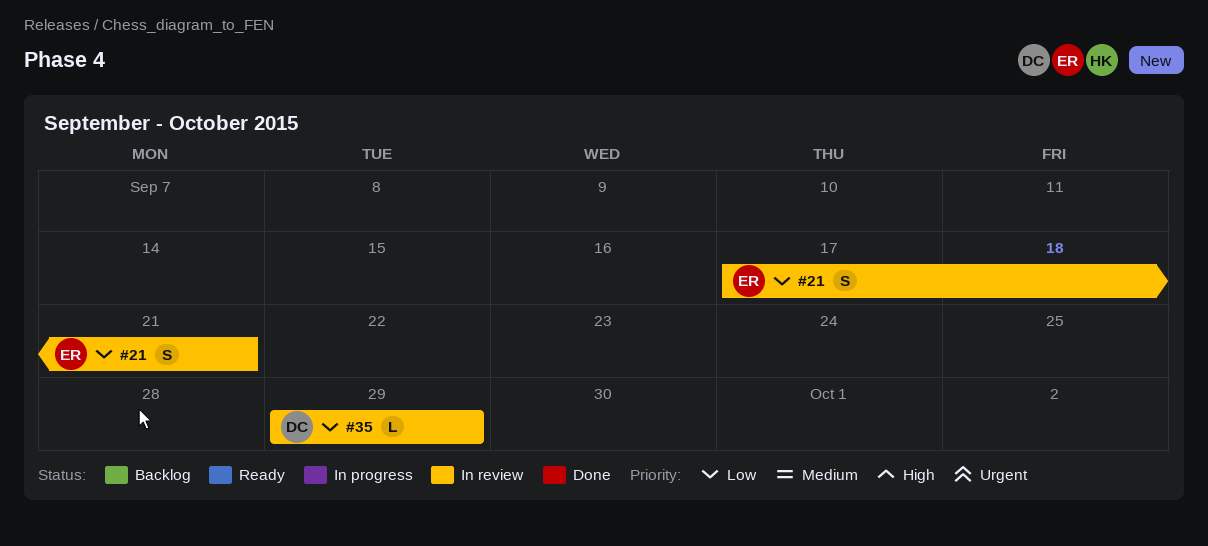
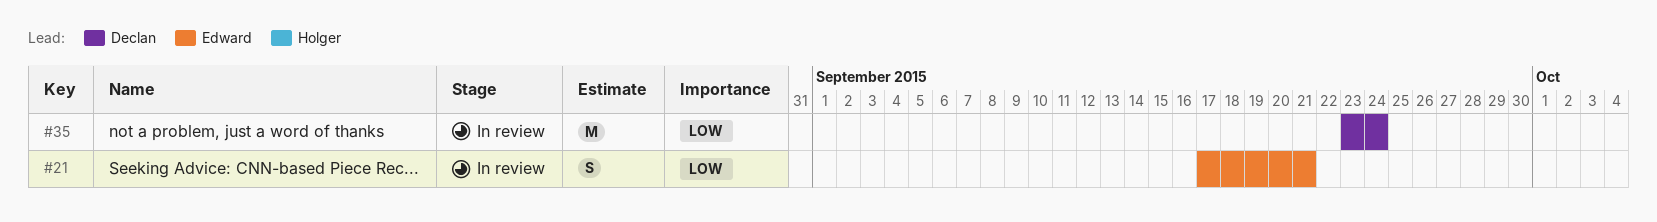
#35, estimate: L -> M
#35, start: Sep 29 -> Sep 23
#35, due: Sep 29 -> Sep 24

